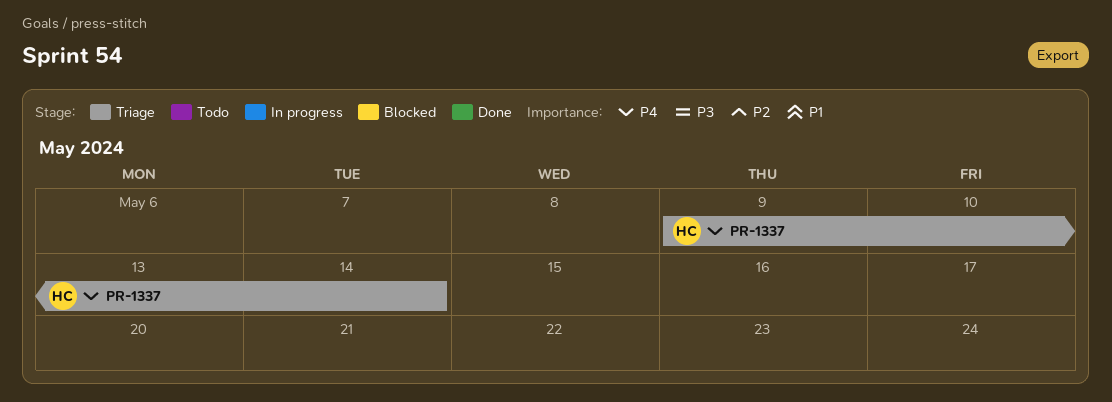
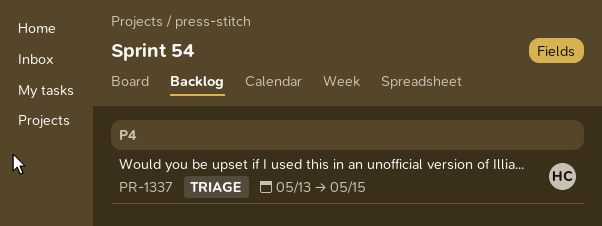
PR-1337, start: May 9 -> May 13
PR-1337, due: May 14 -> May 15

